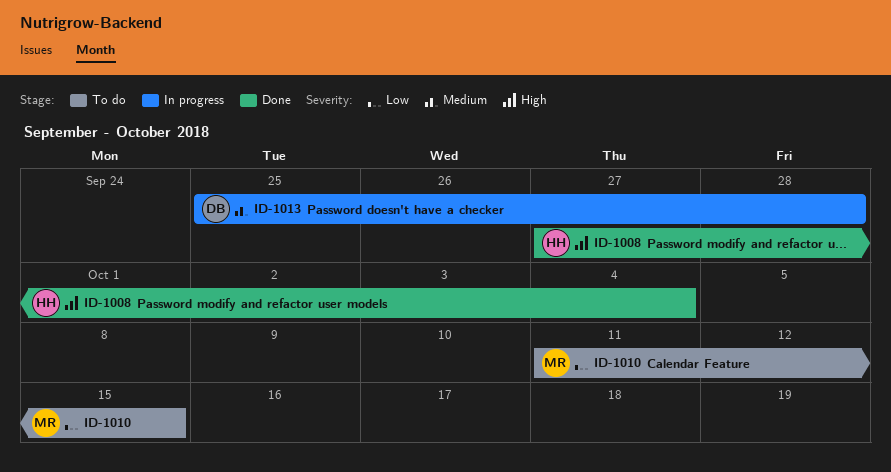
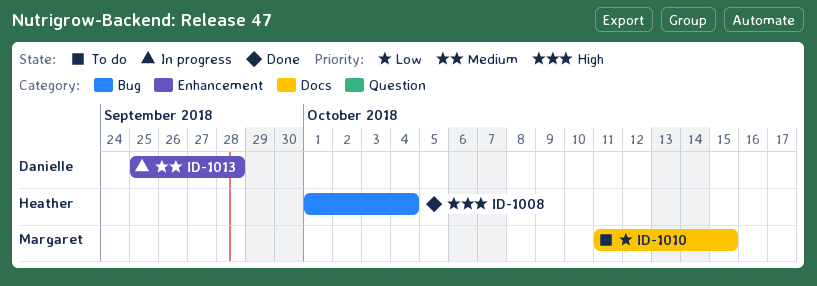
ID-1008, start: Sep 27 -> Oct 1

